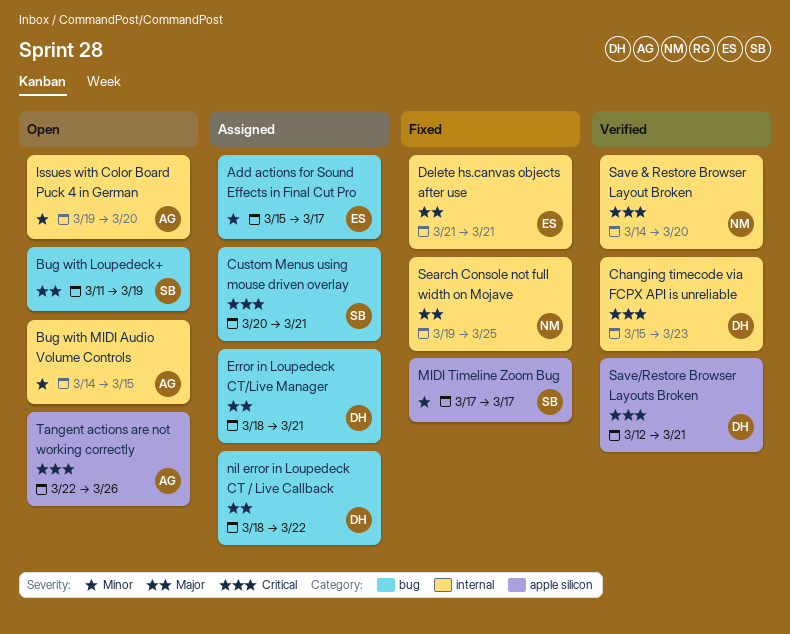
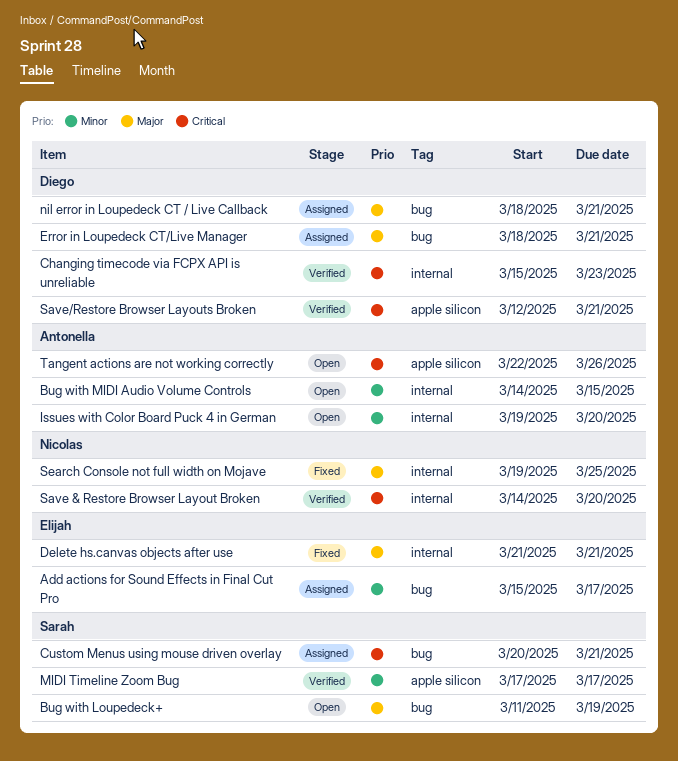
MIDI Timeline Zoom Bug, status: Fixed -> Verified
nil error in Loupedeck CT / Live Callback, due: Mar 22 -> Mar 21

